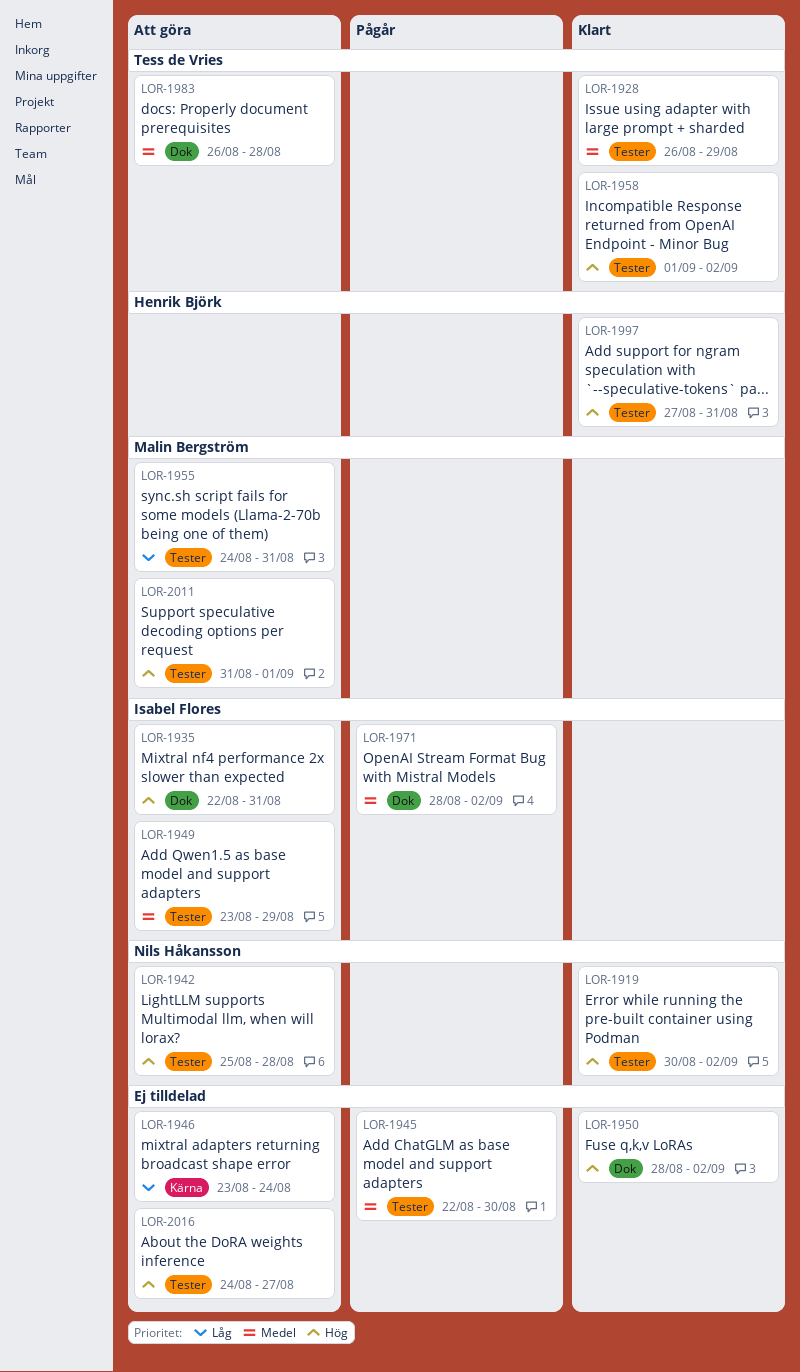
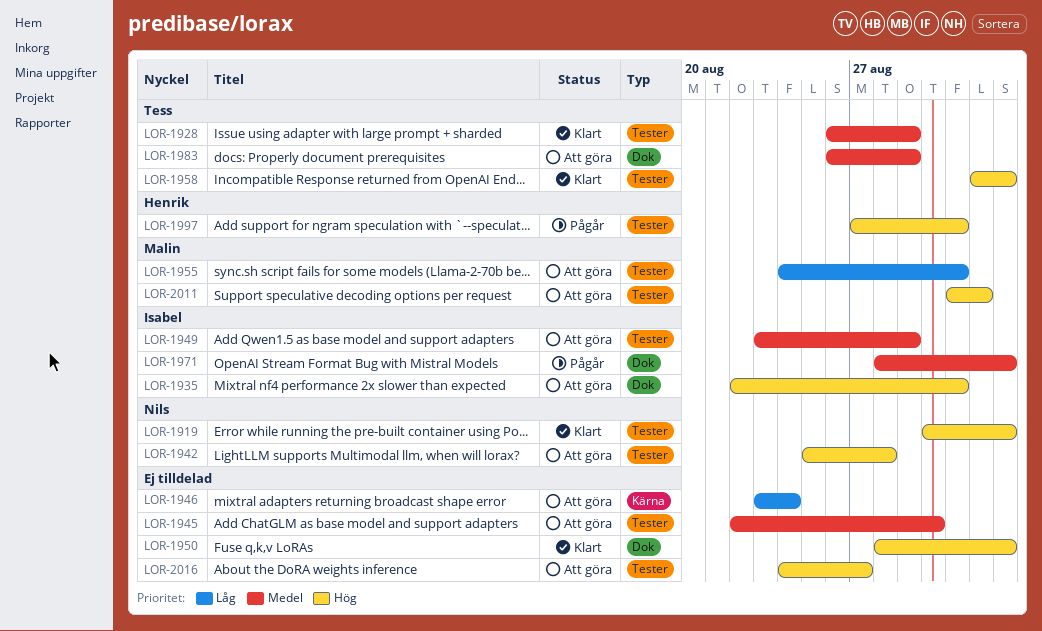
LOR-1945, status: Pågår -> Att göra
LOR-1983, due: Aug 28 -> Aug 29
LOR-1997, status: Klart -> Pågår

